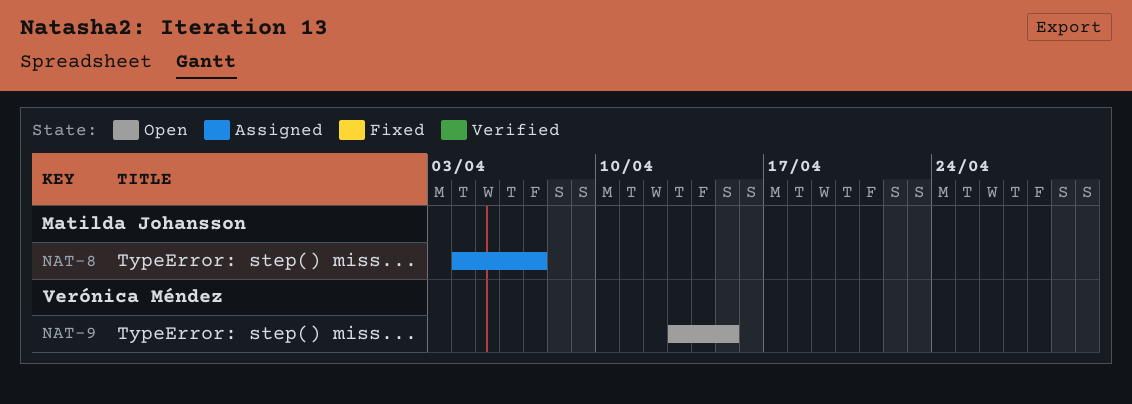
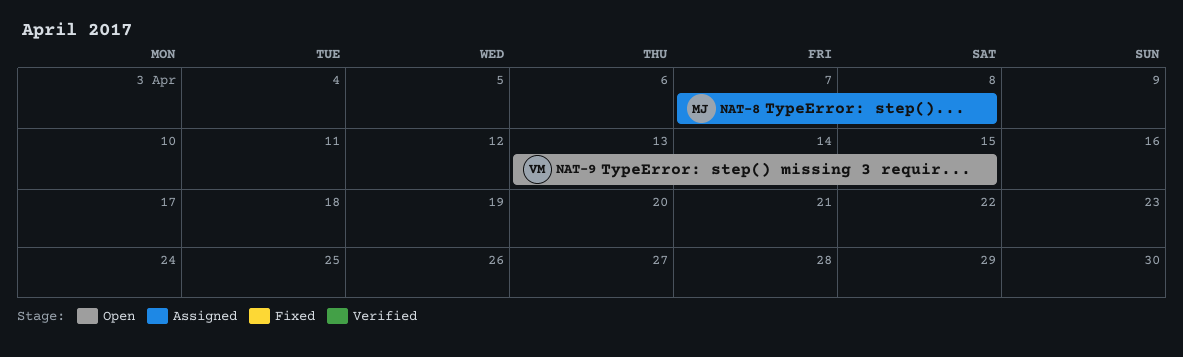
NAT-8, start: Apr 4 -> Apr 7
NAT-8, due: Apr 7 -> Apr 8

